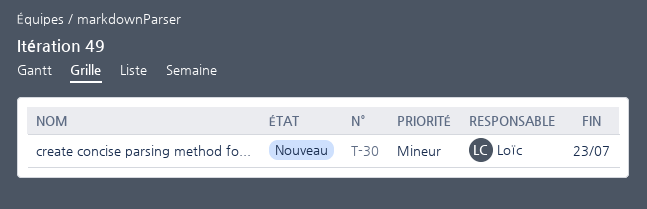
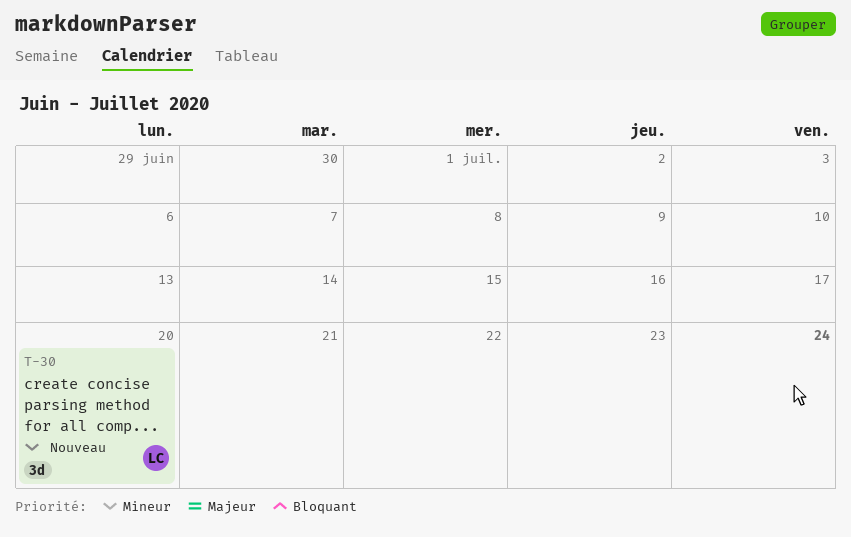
T-30, due: Jul 23 -> Jul 20

